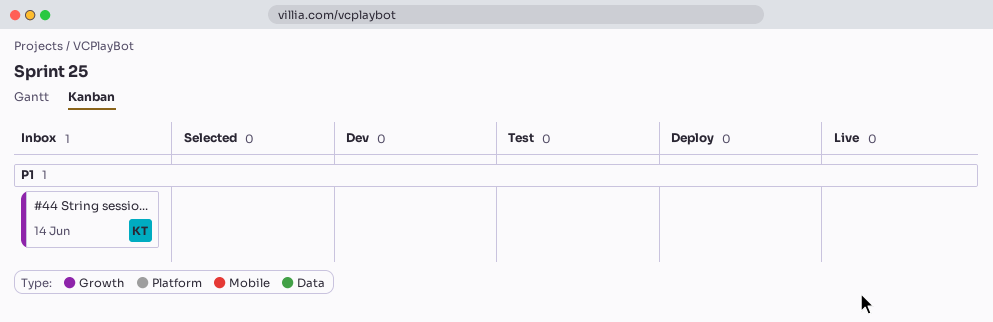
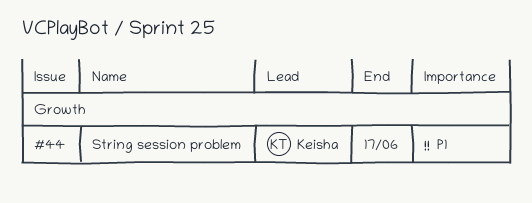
#44, due: Jun 14 -> Jun 17

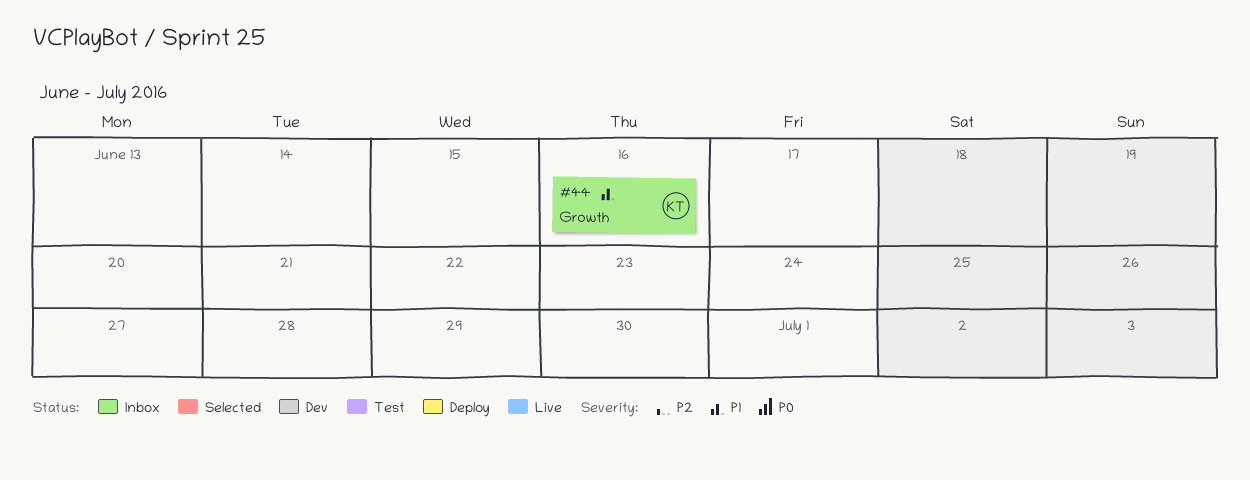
#44, due: Jun 17 -> Jun 16

